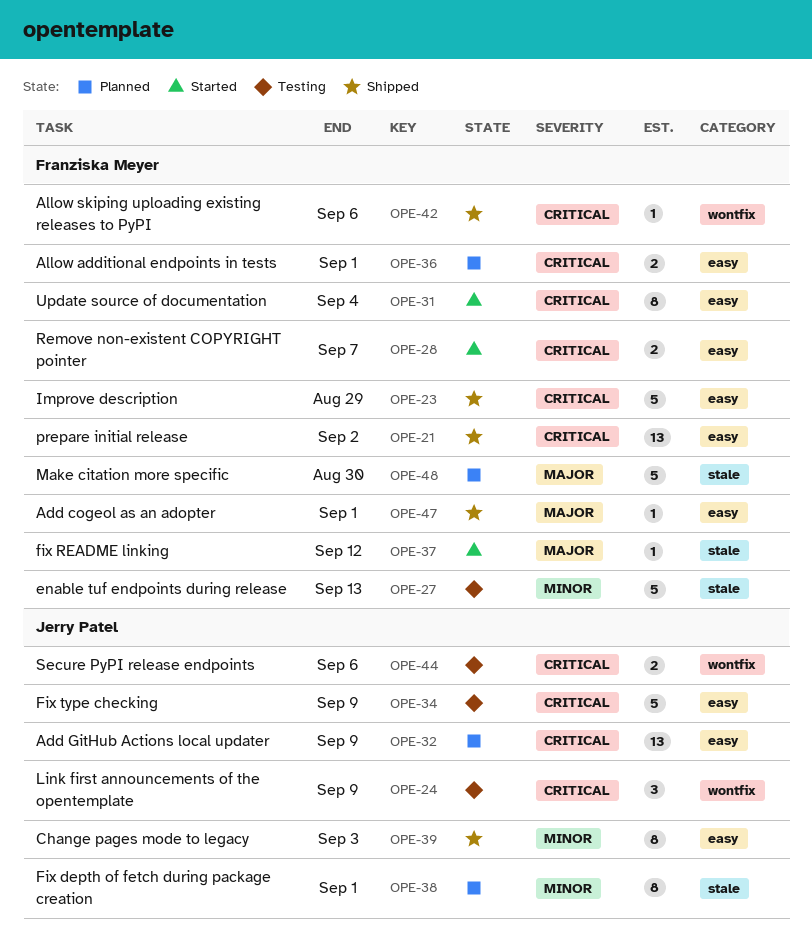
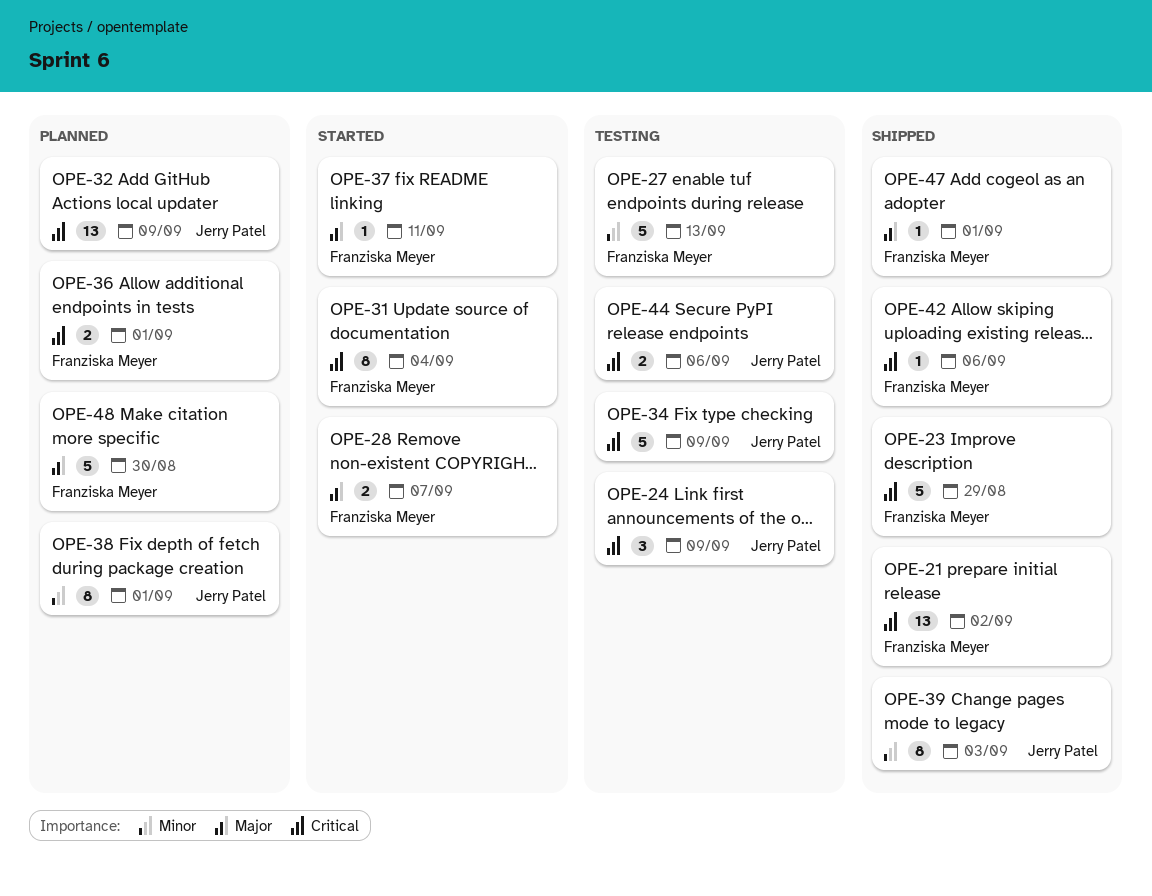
OPE-28, priority: Critical -> Major
OPE-37, due: Sep 12 -> Sep 11

